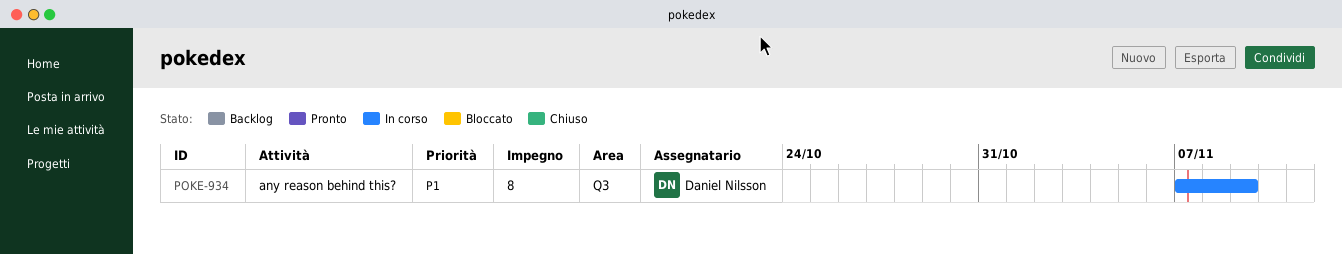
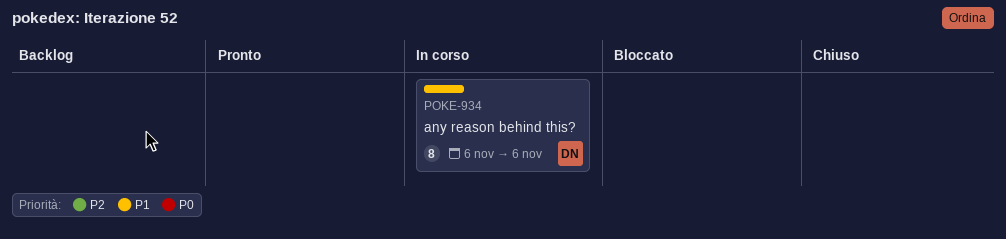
POKE-934, start: Nov 7 -> Nov 6
POKE-934, due: Nov 9 -> Nov 6

